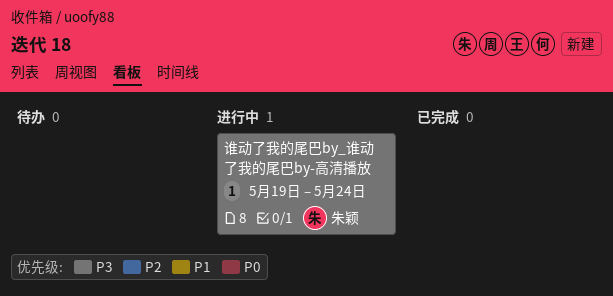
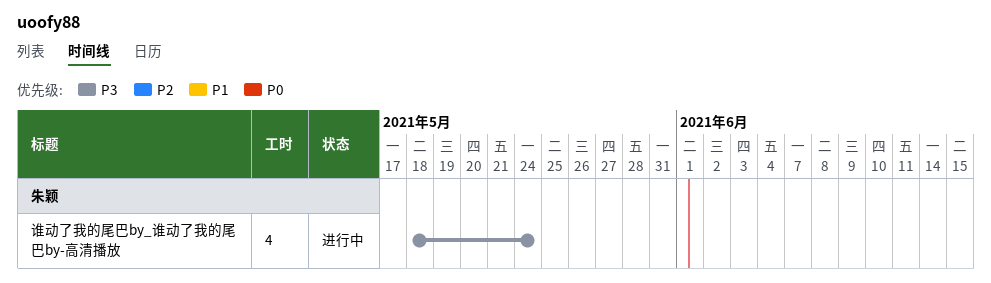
谁动了我的尾巴by_谁动了我的尾巴by-高清播放, estimate: 1 -> 4
谁动了我的尾巴by_谁动了我的尾巴by-高清播放, start: May 19 -> May 18

